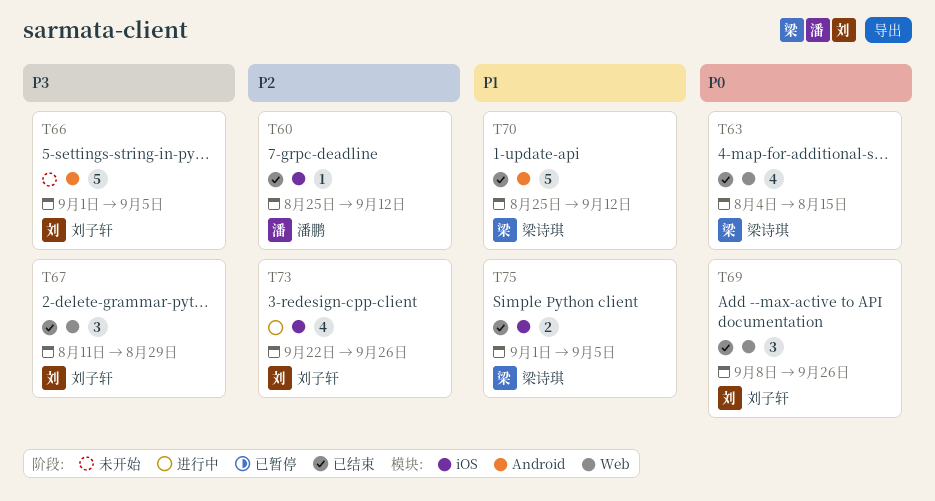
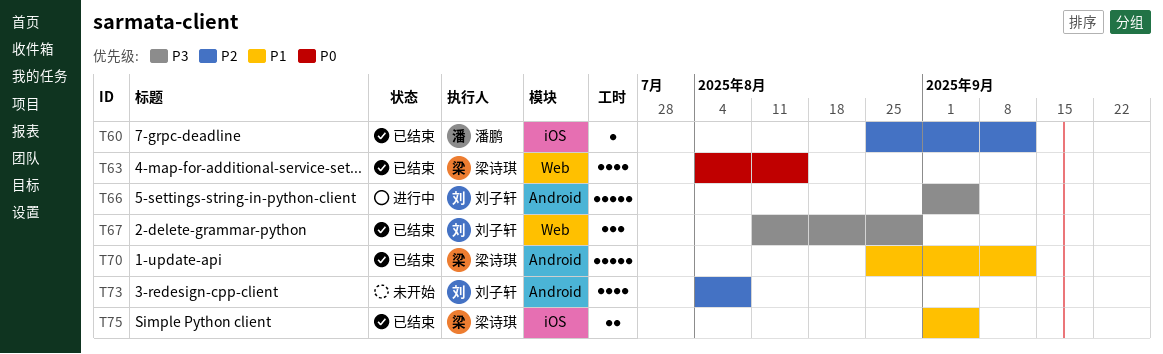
T66, status: 未开始 -> 进行中
T69: present -> none
T73, status: 进行中 -> 未开始
T73, label: iOS -> Android
T73, start: Sep 22 -> Aug 4
T73, due: Sep 26 -> Aug 8

